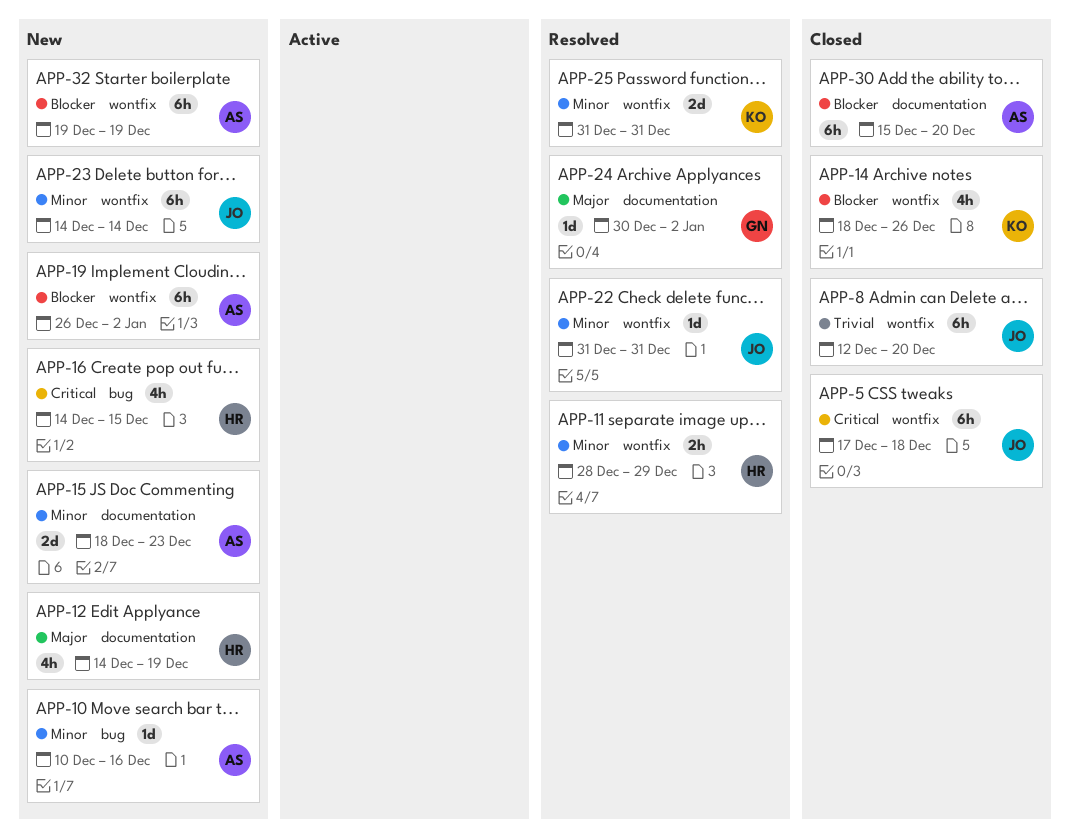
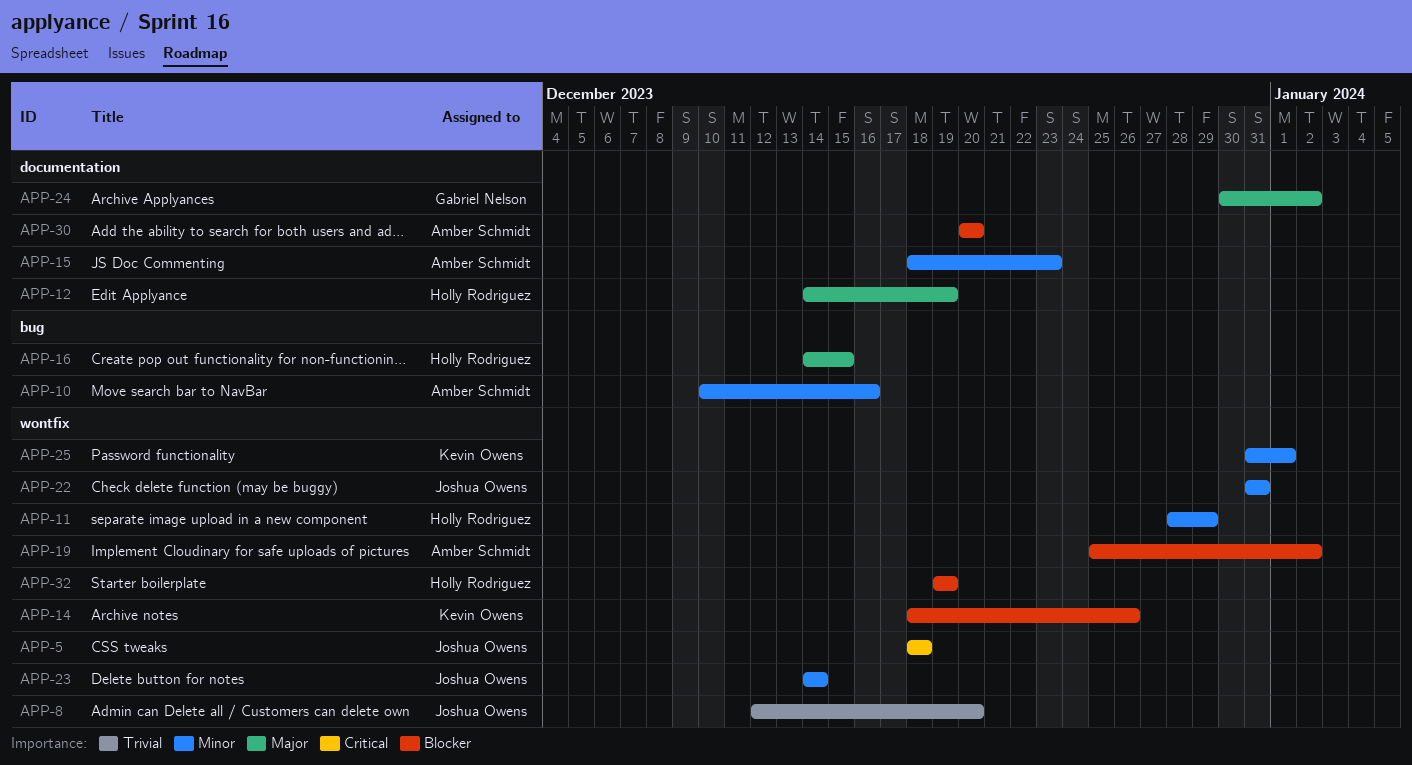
APP-5, start: Dec 17 -> Dec 18
APP-16, priority: Critical -> Major
APP-19, start: Dec 26 -> Dec 25
APP-25, due: Dec 31 -> Jan 1
APP-30, start: Dec 15 -> Dec 20
APP-32, owner: Amber Schmidt -> Holly Rodriguez

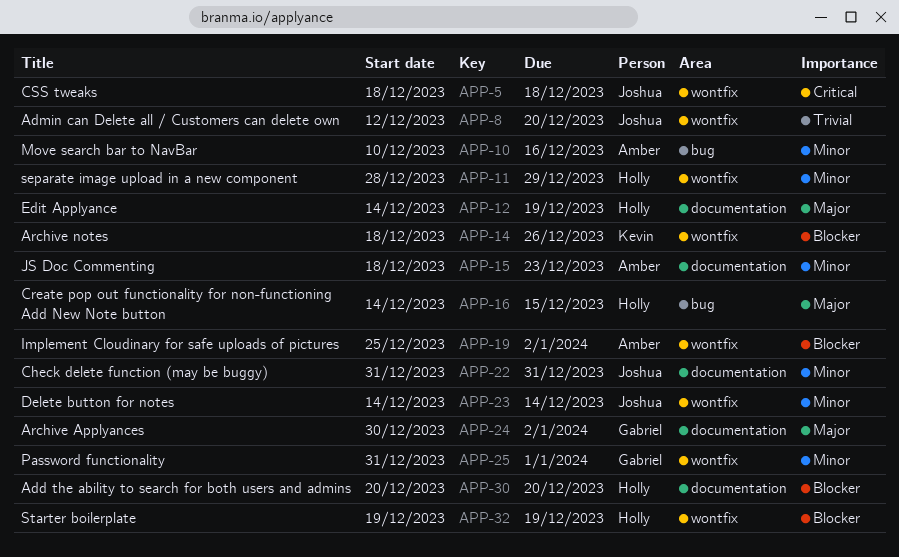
APP-22, label: wontfix -> documentation
APP-25, owner: Kevin Owens -> Gabriel Nelson
APP-30, owner: Amber Schmidt -> Holly Rodriguez

